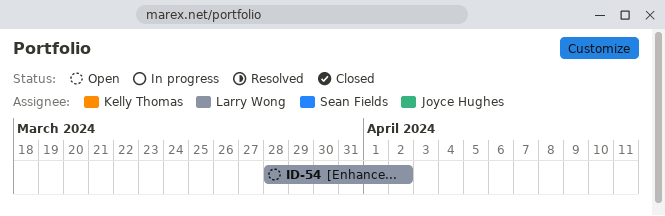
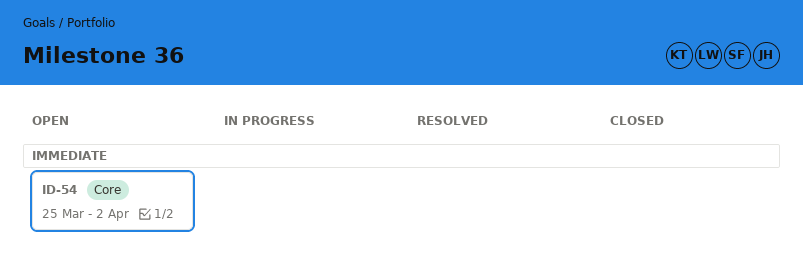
ID-54, start: Mar 28 -> Mar 25

